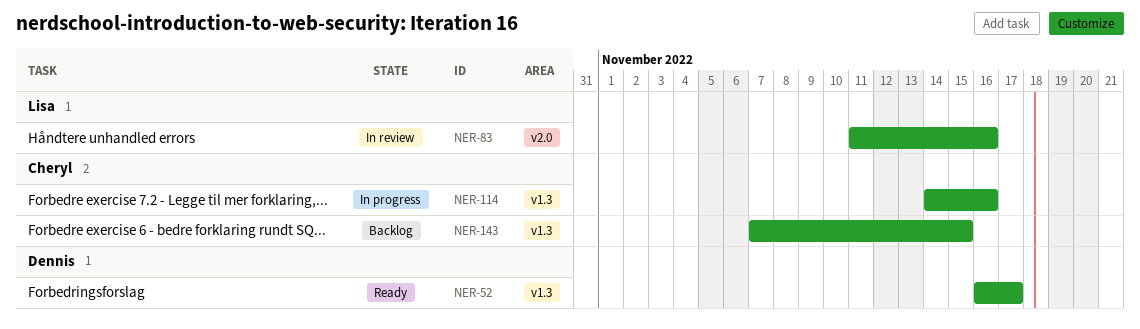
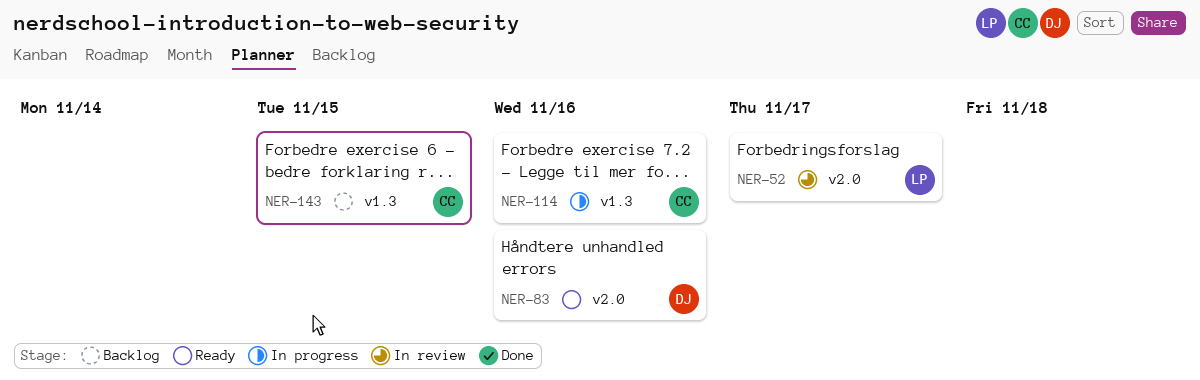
NER-52, status: Ready -> In review
NER-52, owner: Dennis -> Lisa
NER-52, label: v1.3 -> v2.0
NER-83, status: In review -> Ready
NER-83, owner: Lisa -> Dennis

